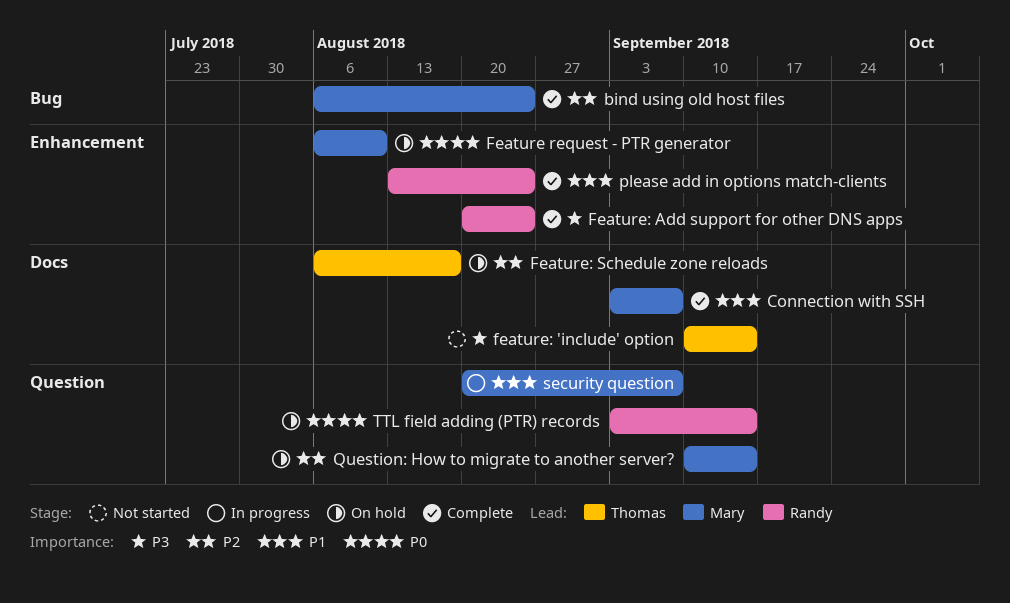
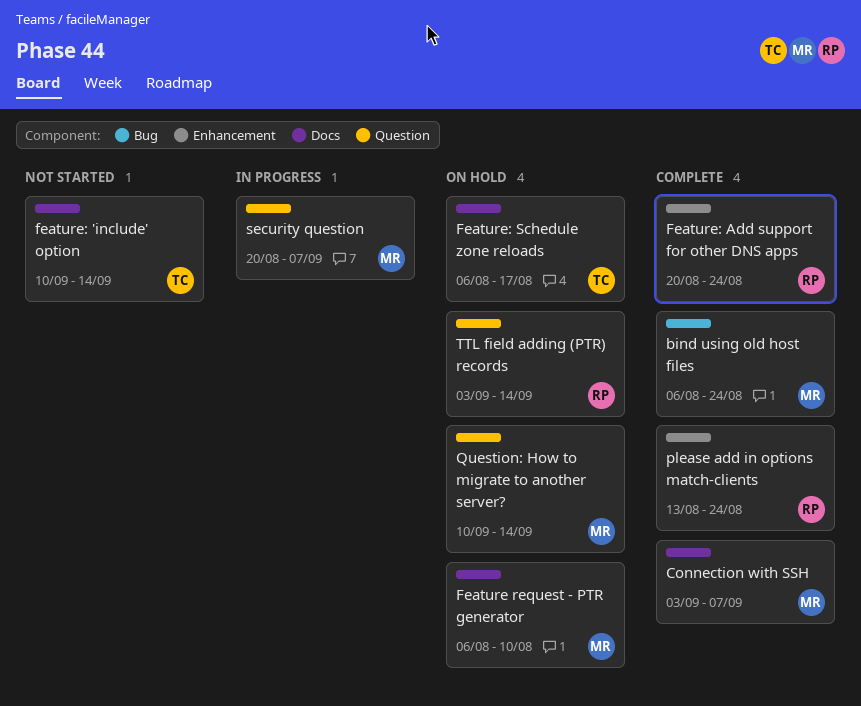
Feature request - PTR generator, label: Enhancement -> Docs

